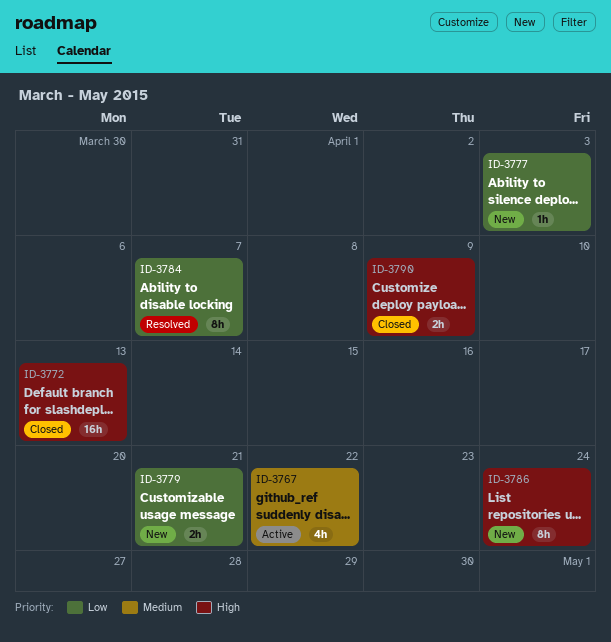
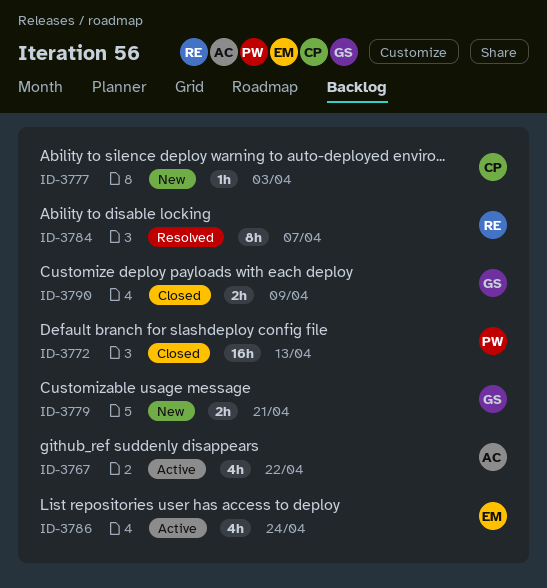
ID-3786, status: New -> Active
ID-3786, estimate: 8h -> 4h

